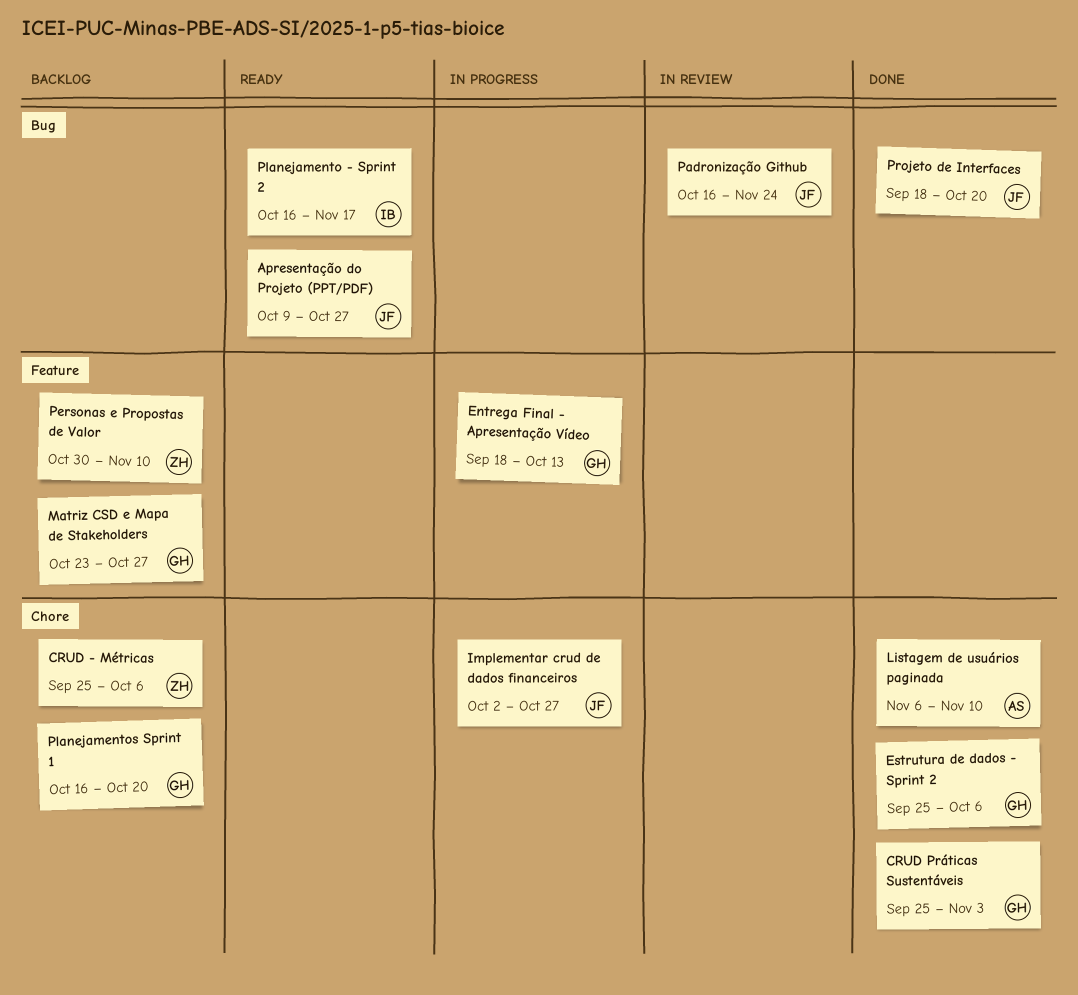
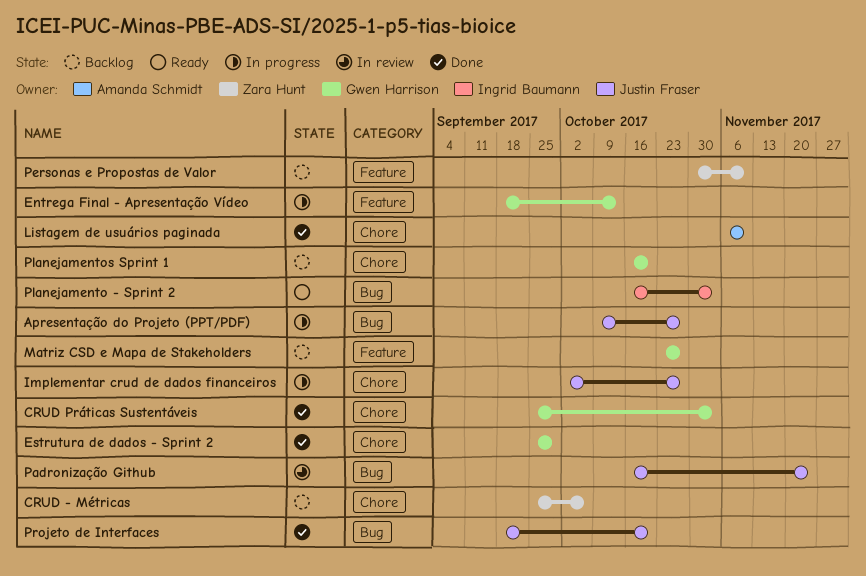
Apresentação do Projeto (PPT/PDF), status: Ready -> In progress
Estrutura de dados - Sprint 2, due: Oct 6 -> Sep 29
Planejamento - Sprint 2, due: Nov 17 -> Nov 3

